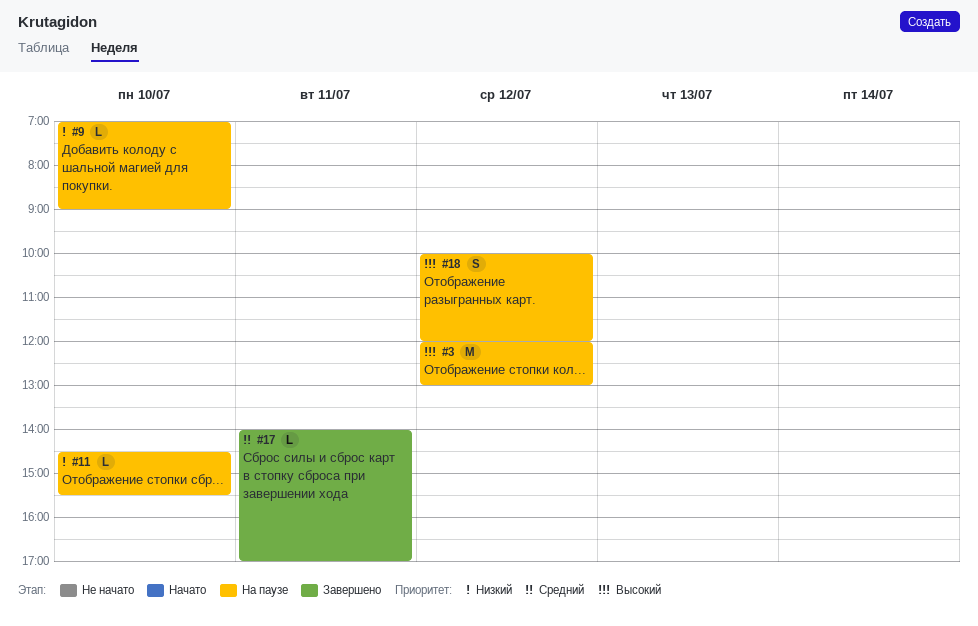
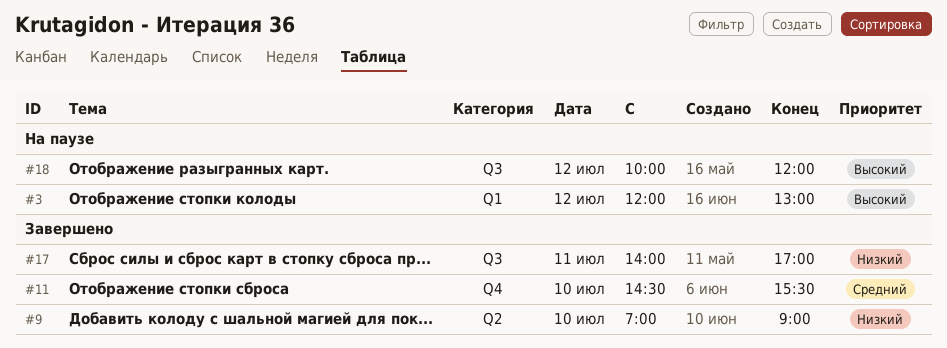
#9, status: На паузе -> Завершено
#11, status: На паузе -> Завершено
#11, priority: Низкий -> Средний
#17, priority: Средний -> Низкий

